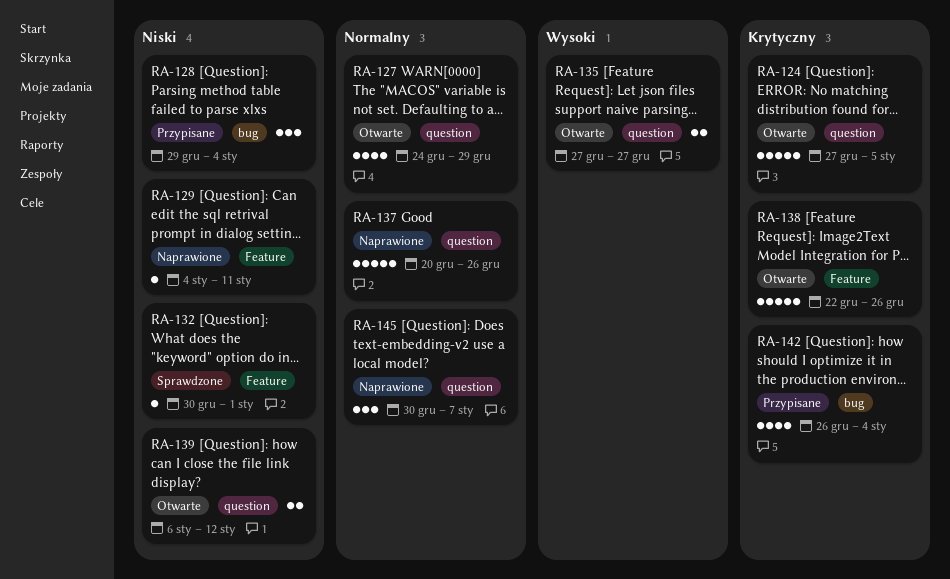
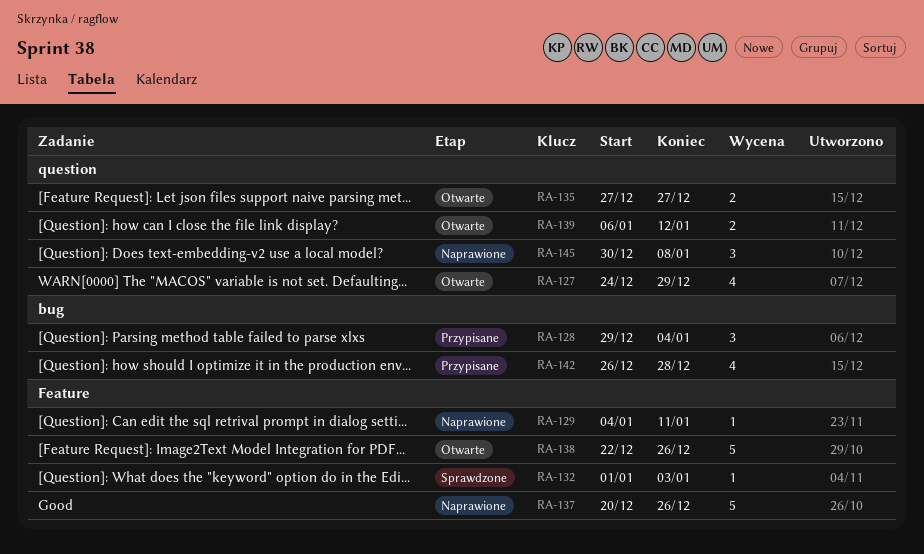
RA-124: present -> none
RA-132, start: Dec 30 -> Jan 1
RA-132, due: Jan 1 -> Jan 3
RA-137, label: question -> Feature
RA-142, due: Jan 4 -> Dec 28
RA-145, due: Jan 7 -> Jan 8

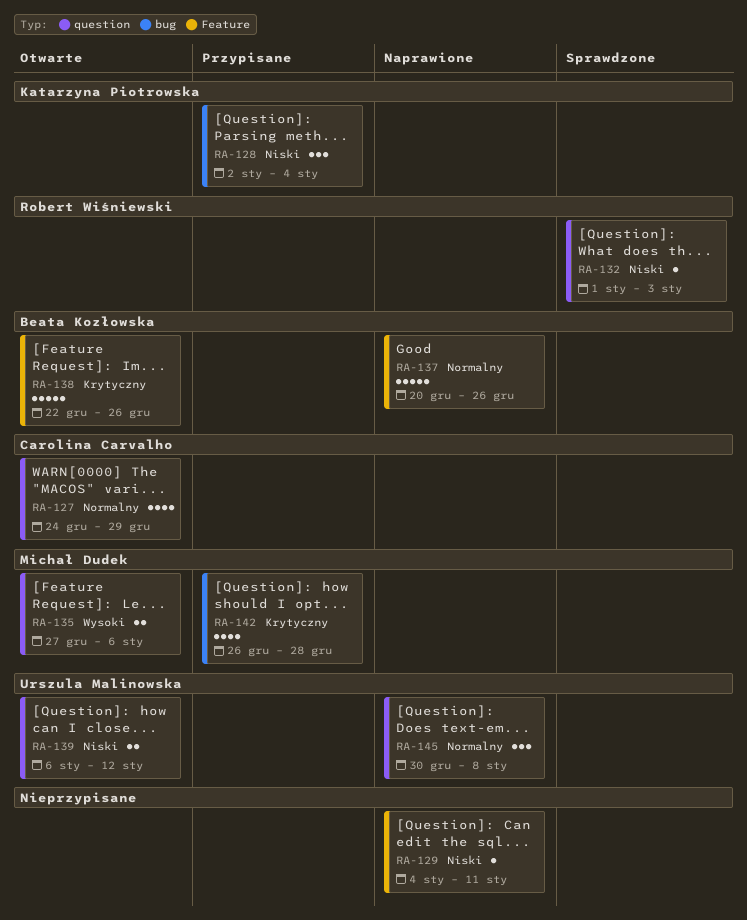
RA-128, start: Dec 29 -> Jan 2
RA-132, label: Feature -> question
RA-135, due: Dec 27 -> Jan 6

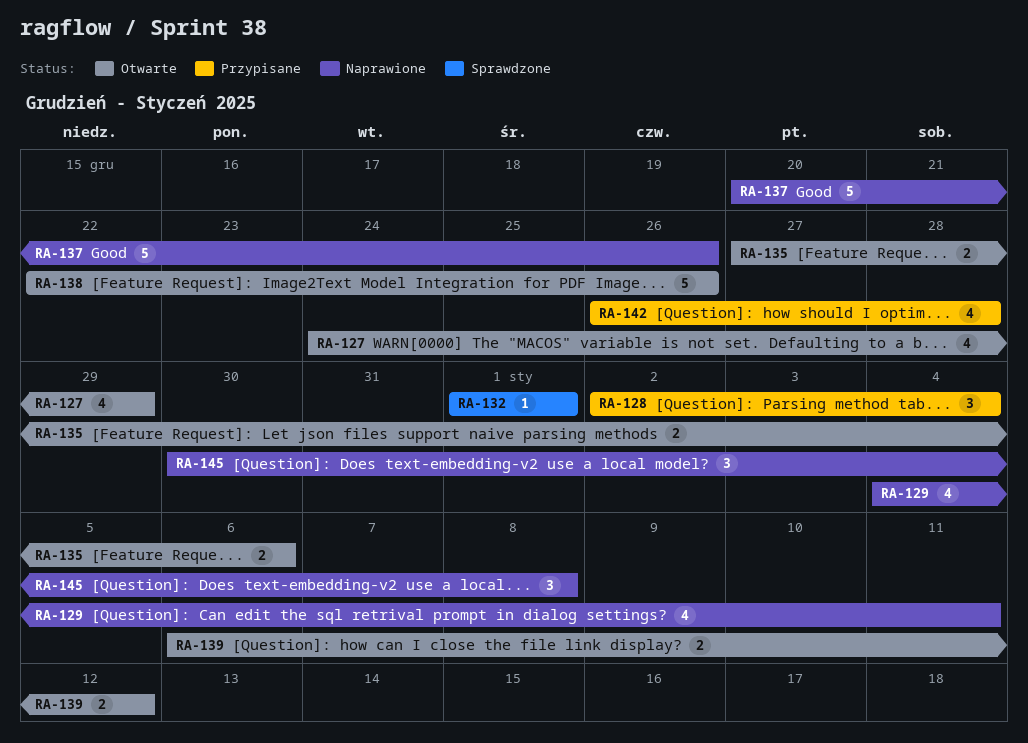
RA-129, estimate: 1 -> 4
RA-132, due: Jan 3 -> Jan 1

